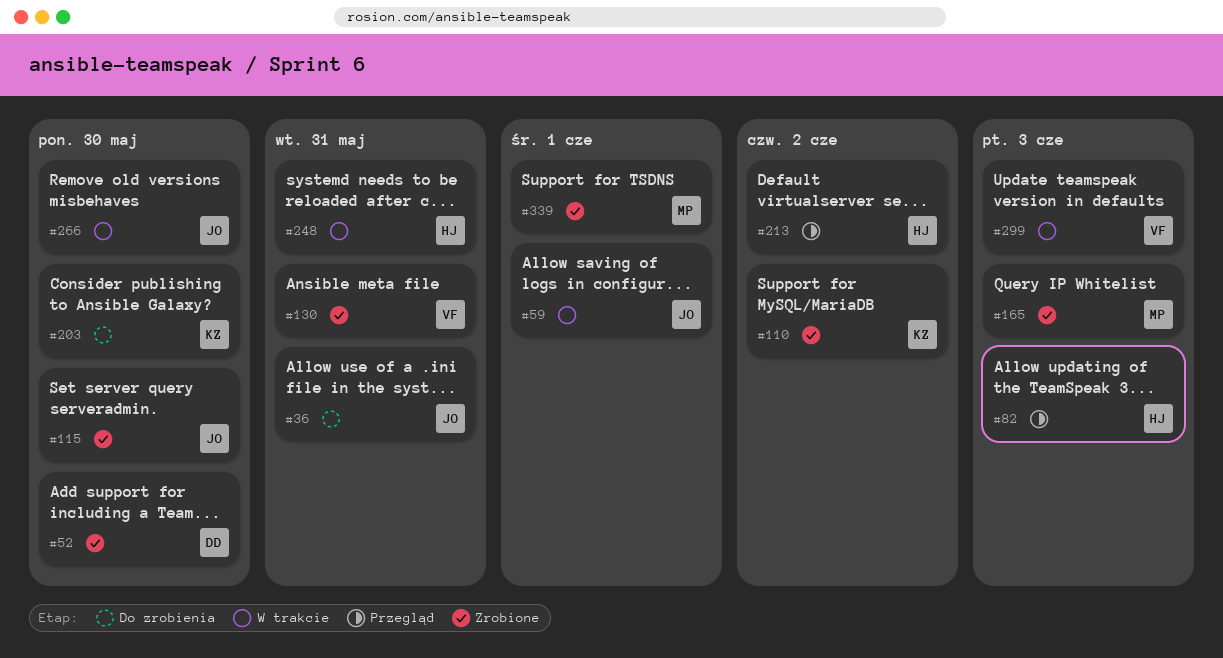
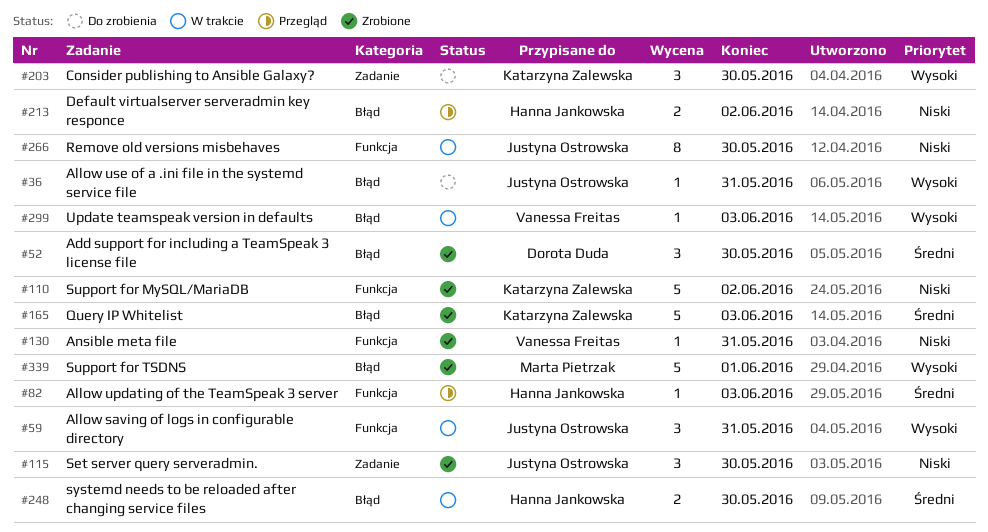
#59, due: Jun 1 -> May 31
#165, owner: Marta Pietrzak -> Katarzyna Zalewska
#248, due: May 31 -> May 30

